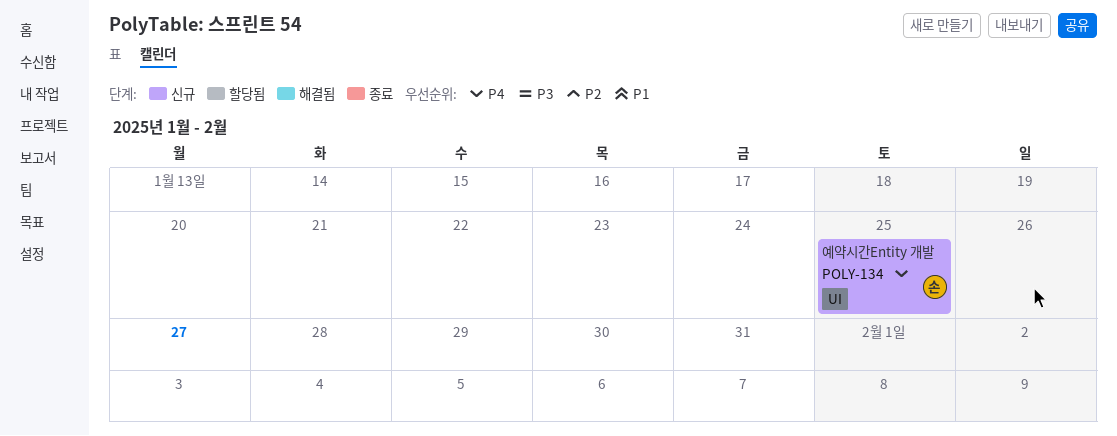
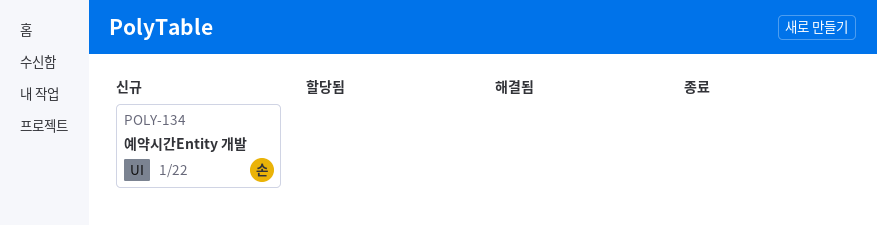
POLY-134, due: Jan 25 -> Jan 22

